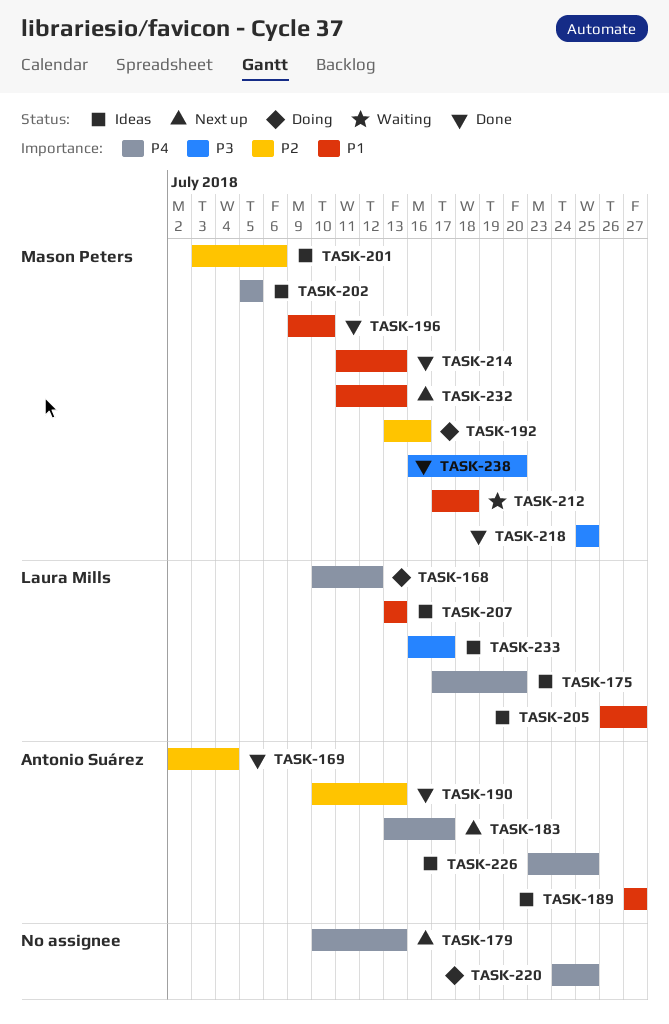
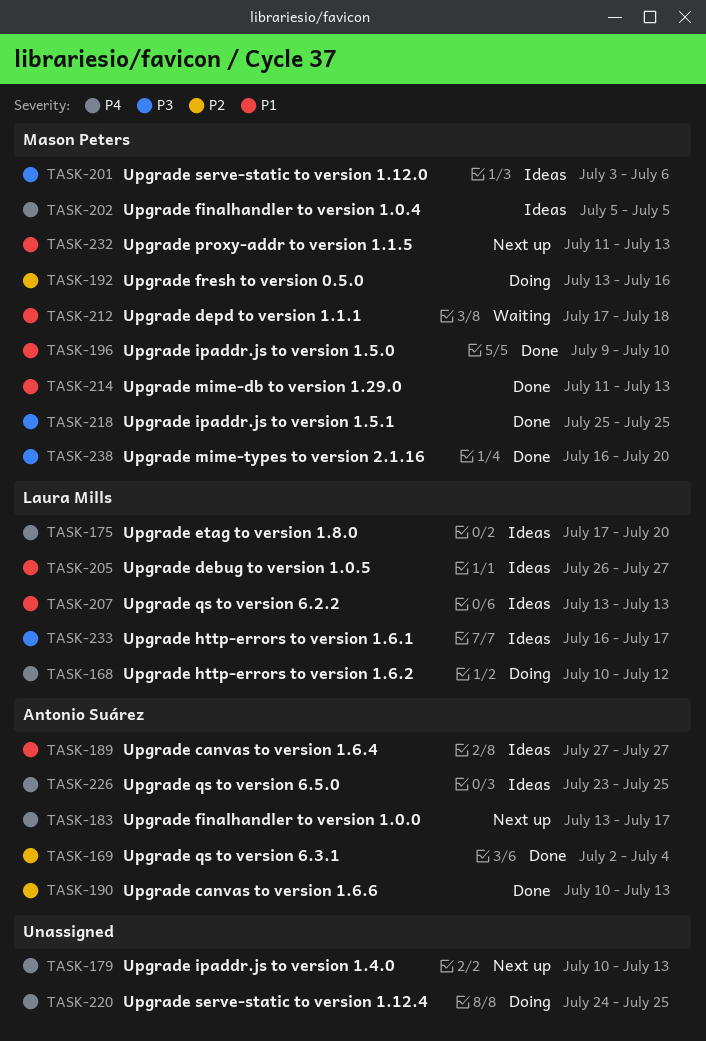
TASK-201, priority: P2 -> P3

